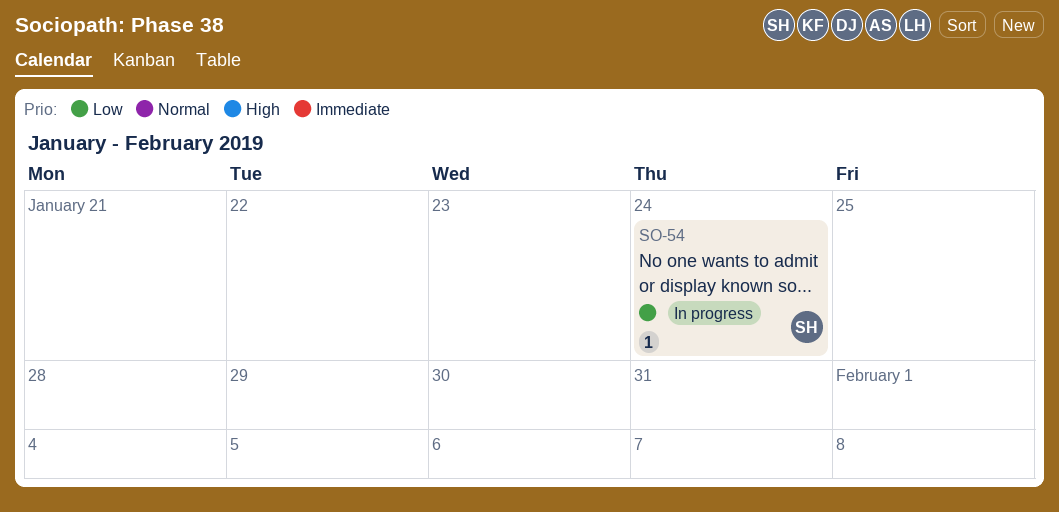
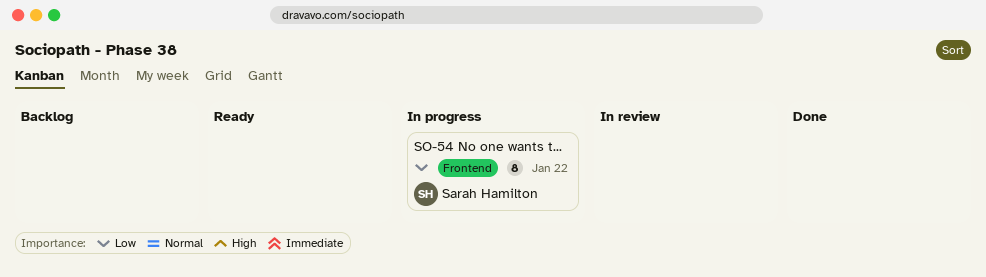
SO-54, estimate: 1 -> 8
SO-54, due: Jan 24 -> Jan 22

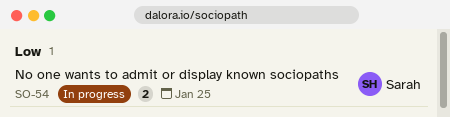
SO-54, estimate: 8 -> 2
SO-54, due: Jan 22 -> Jan 25

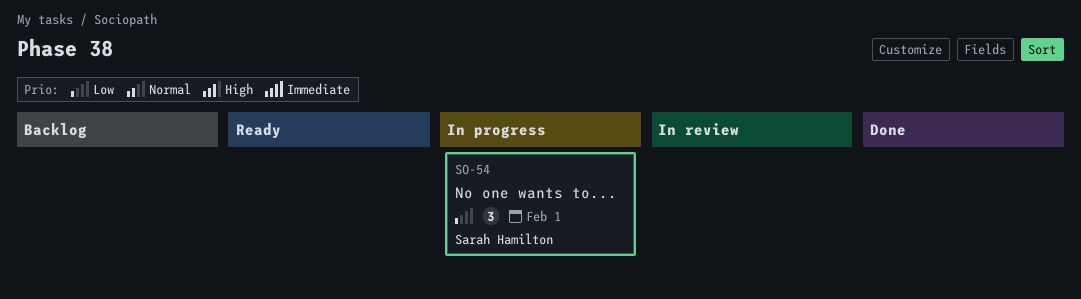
SO-54, estimate: 2 -> 3
SO-54, due: Jan 25 -> Feb 1

